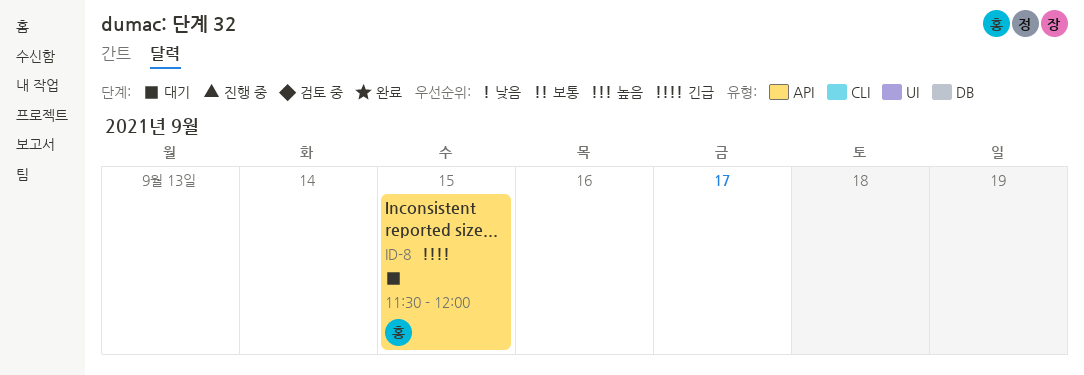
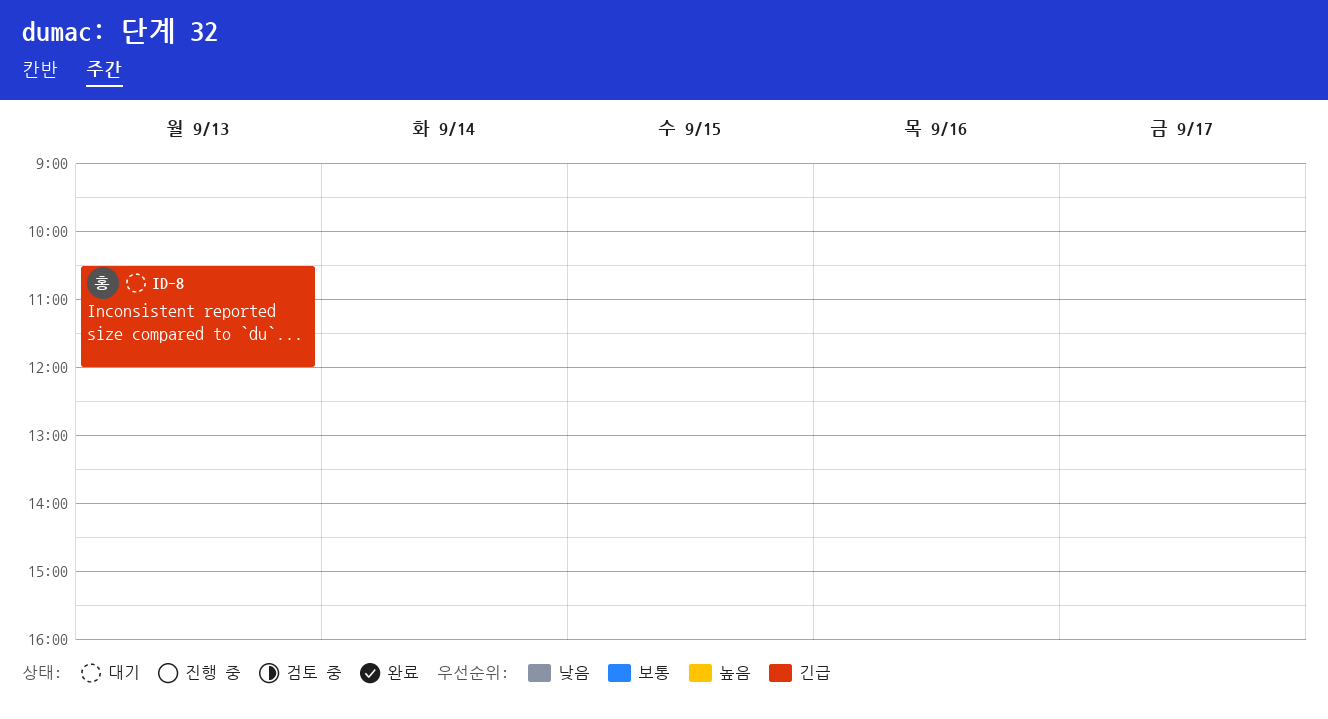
ID-8, day: Sep 15 -> Sep 13
ID-8, begins: 11:30 -> 10:30

